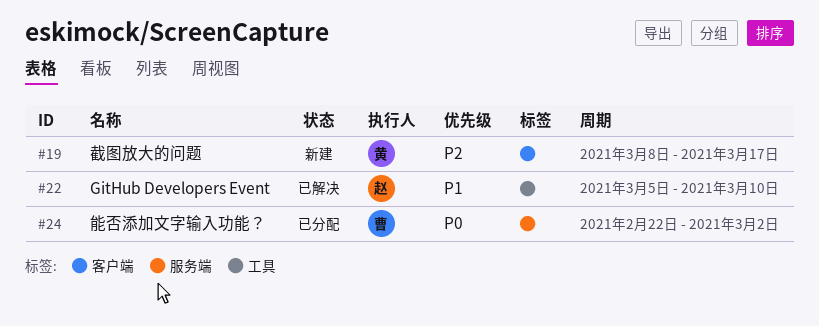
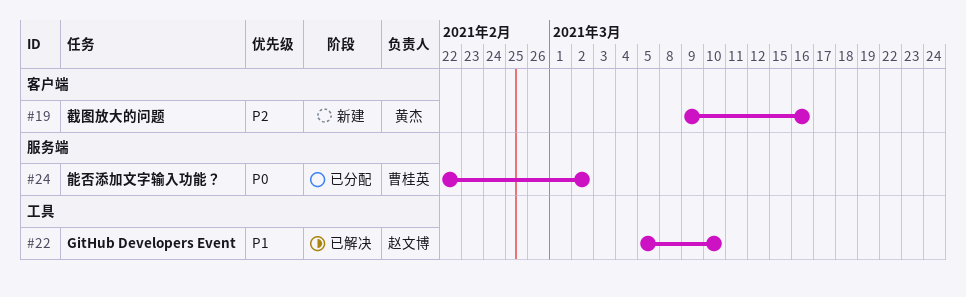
#19, start: Mar 8 -> Mar 9
#19, due: Mar 17 -> Mar 16

